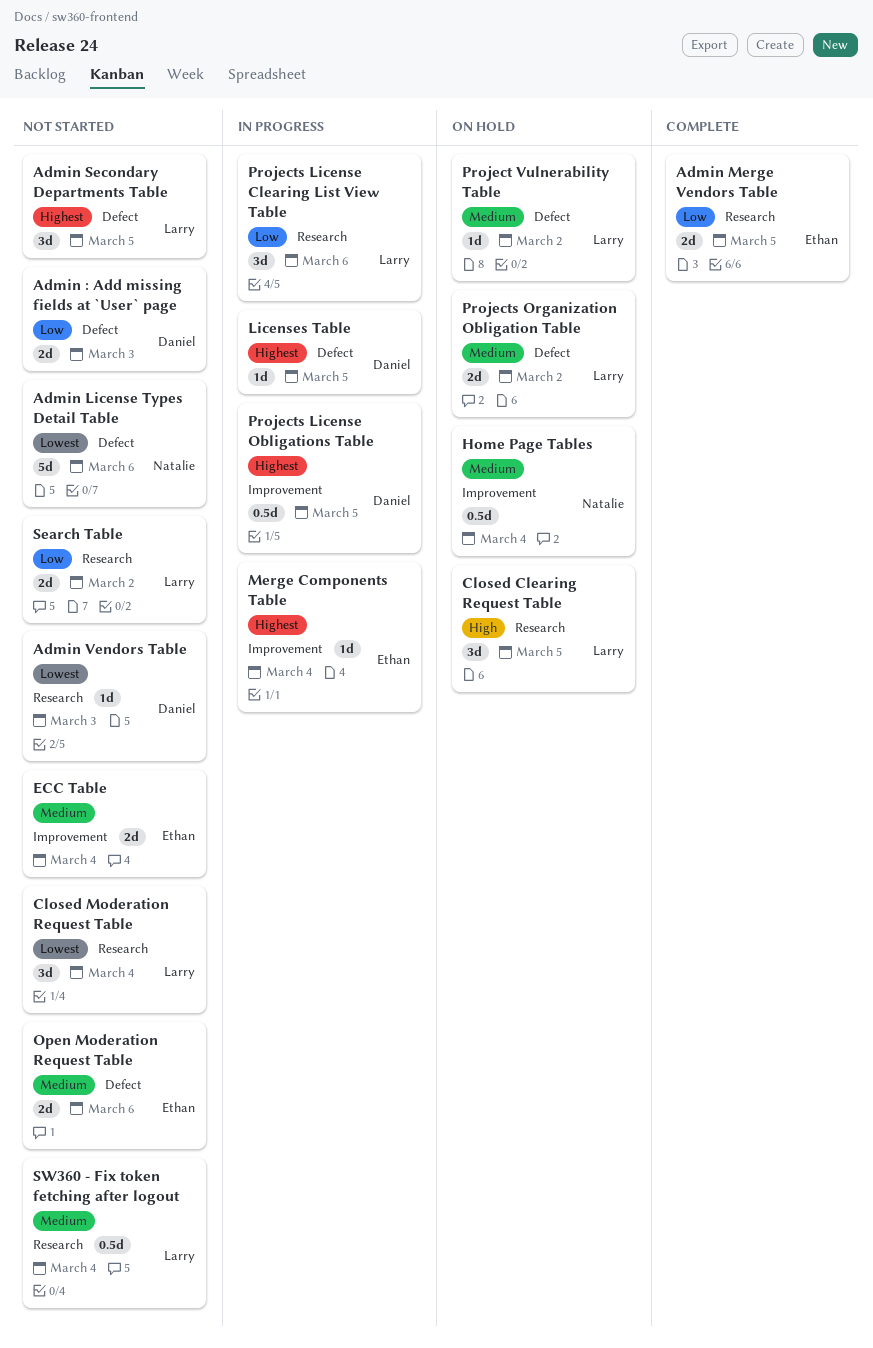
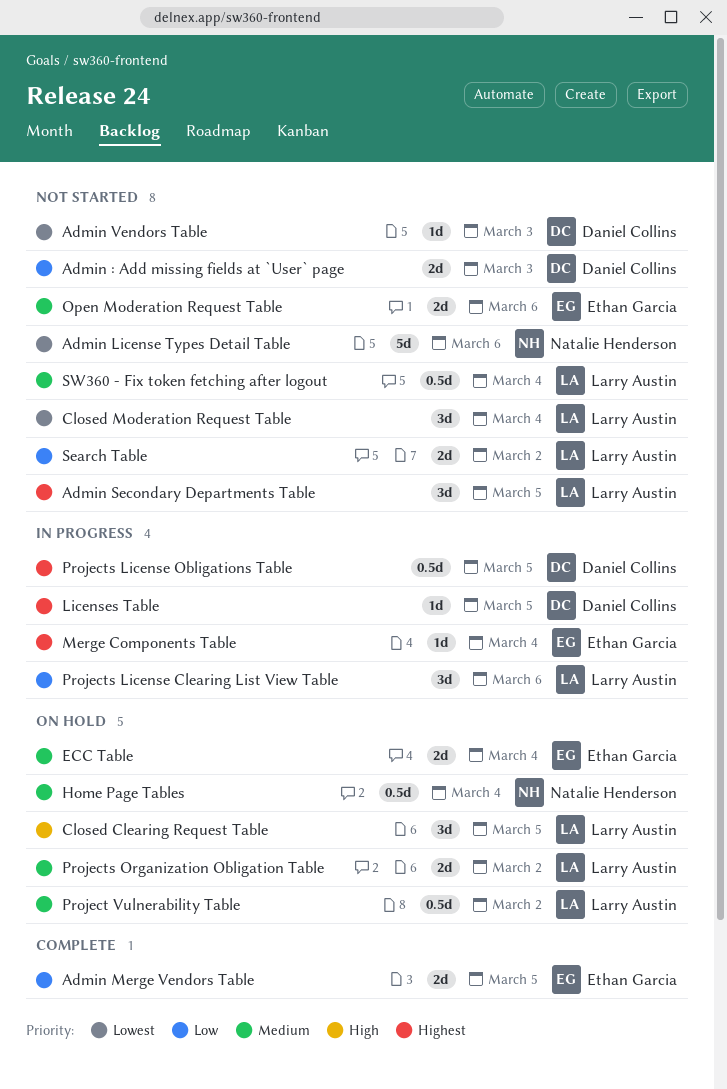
ECC Table, status: Not started -> On hold
Project Vulnerability Table, estimate: 1d -> 0.5d

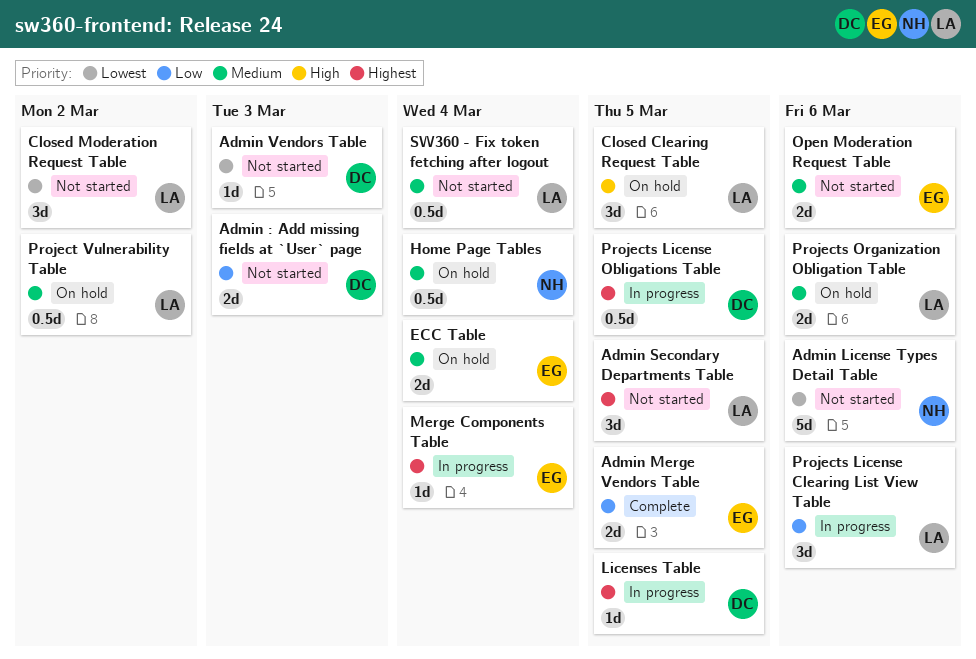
Closed Moderation Request Table, due: Mar 4 -> Mar 2
Projects Organization Obligation Table, due: Mar 2 -> Mar 6
Search Table: present -> none

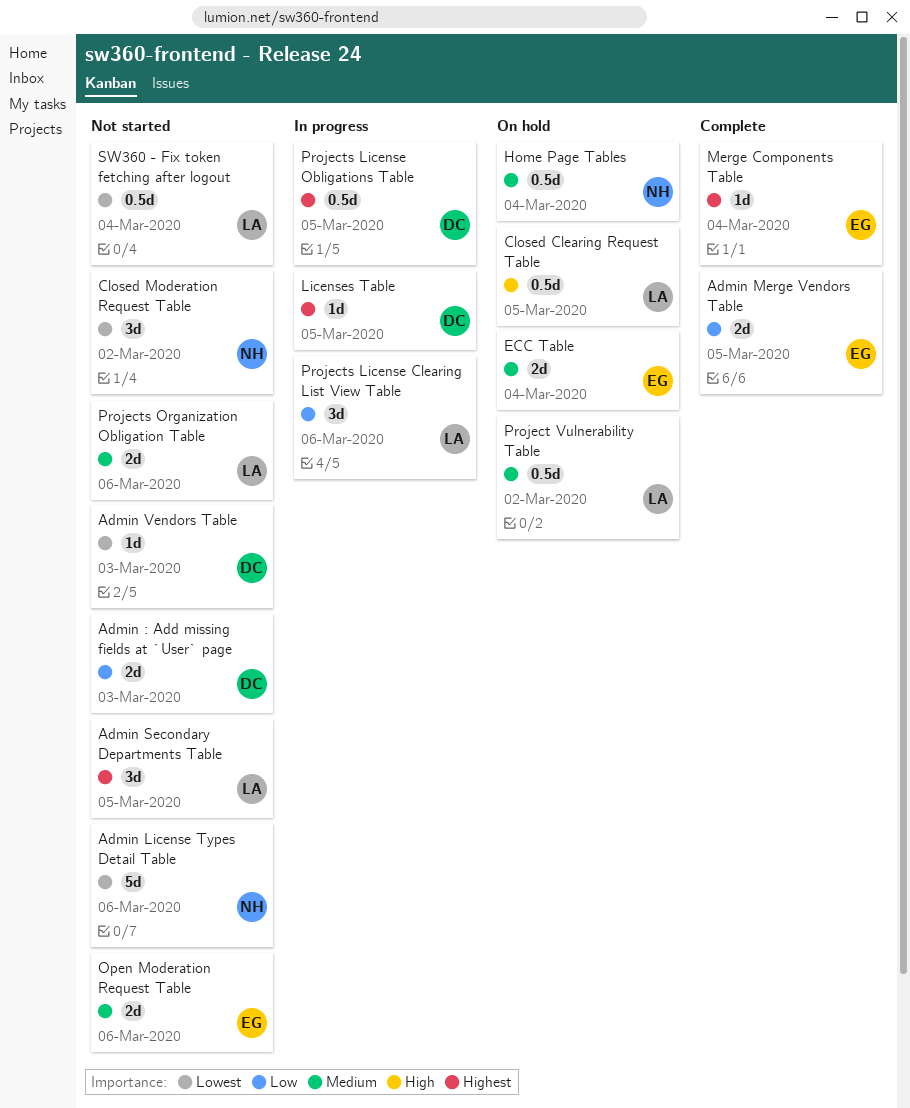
Closed Clearing Request Table, estimate: 3d -> 0.5d
Closed Moderation Request Table, owner: LA -> NH
Merge Components Table, status: In progress -> Complete
Projects Organization Obligation Table, status: On hold -> Not started
SW360 - Fix token fetching after logout, priority: Medium -> Lowest

